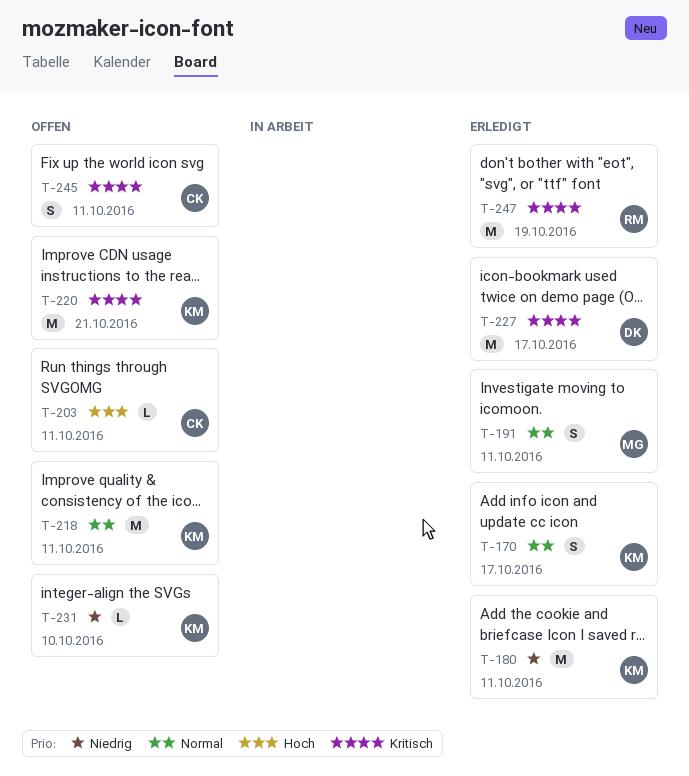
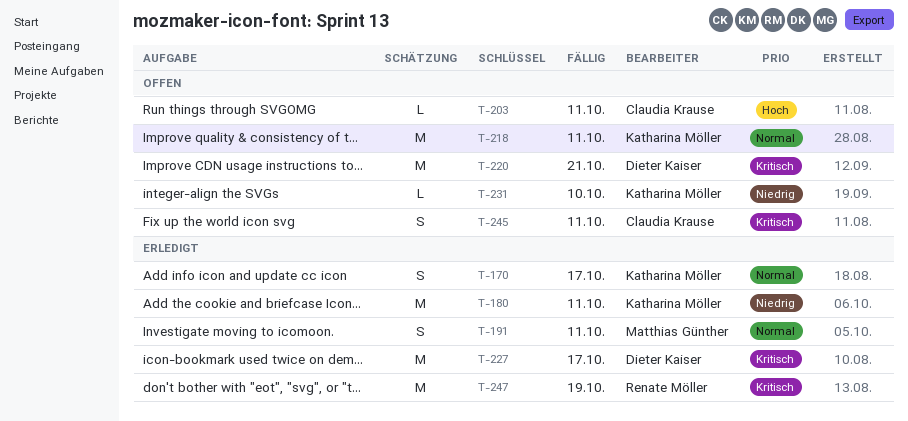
T-220, owner: Katharina Möller -> Dieter Kaiser

